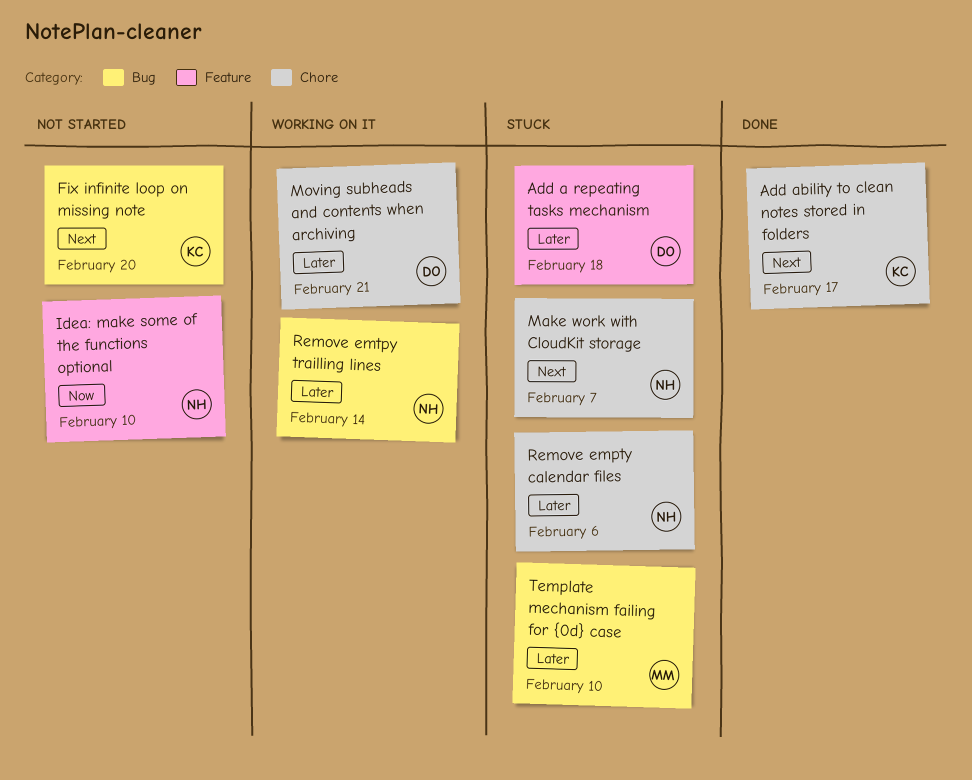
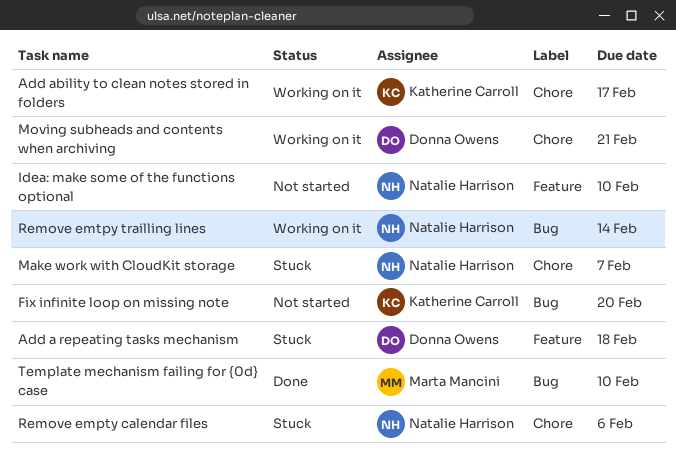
Add ability to clean notes stored in folders, status: Done -> Working on it
Template mechanism failing for {0d} case, status: Stuck -> Done

